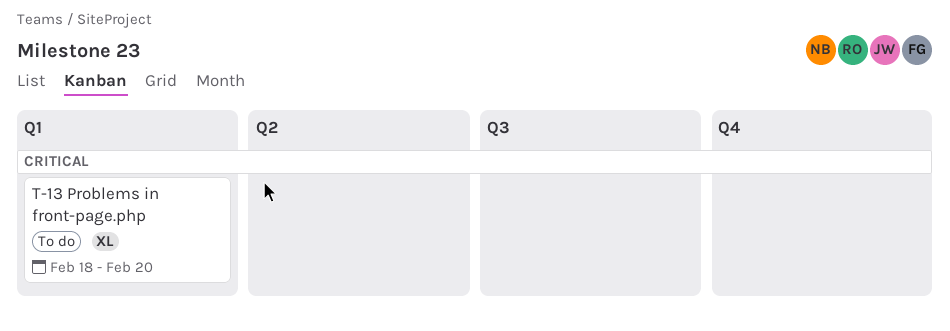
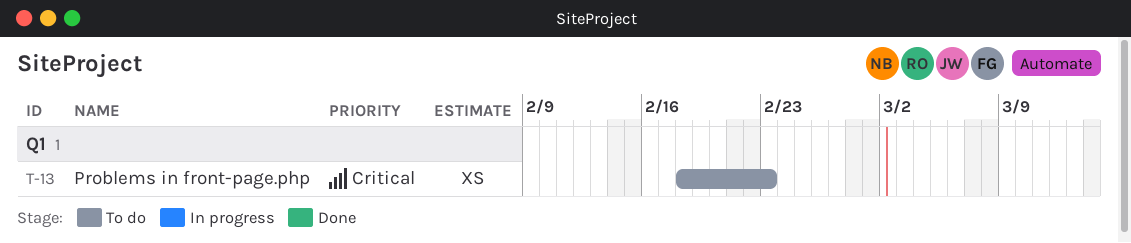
T-13, estimate: XL -> XS
T-13, due: Feb 20 -> Feb 23

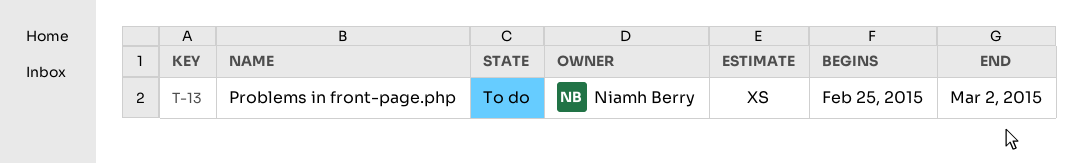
T-13, start: Feb 18 -> Feb 25
T-13, due: Feb 23 -> Mar 2

